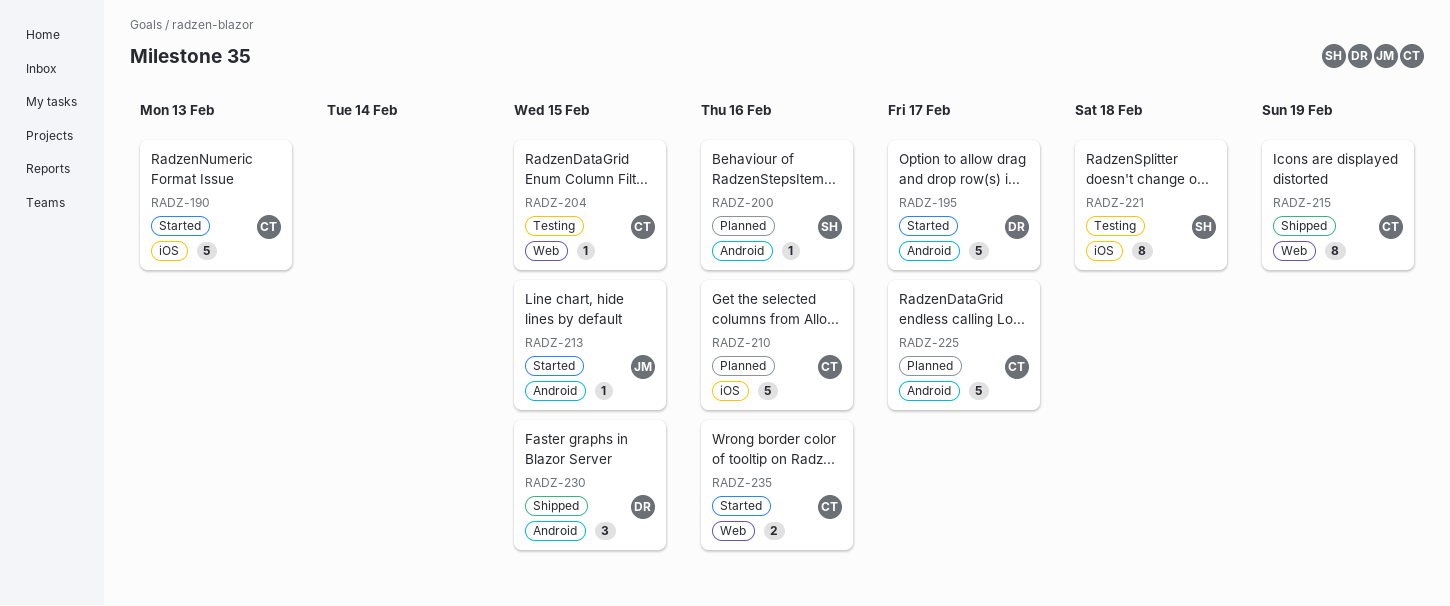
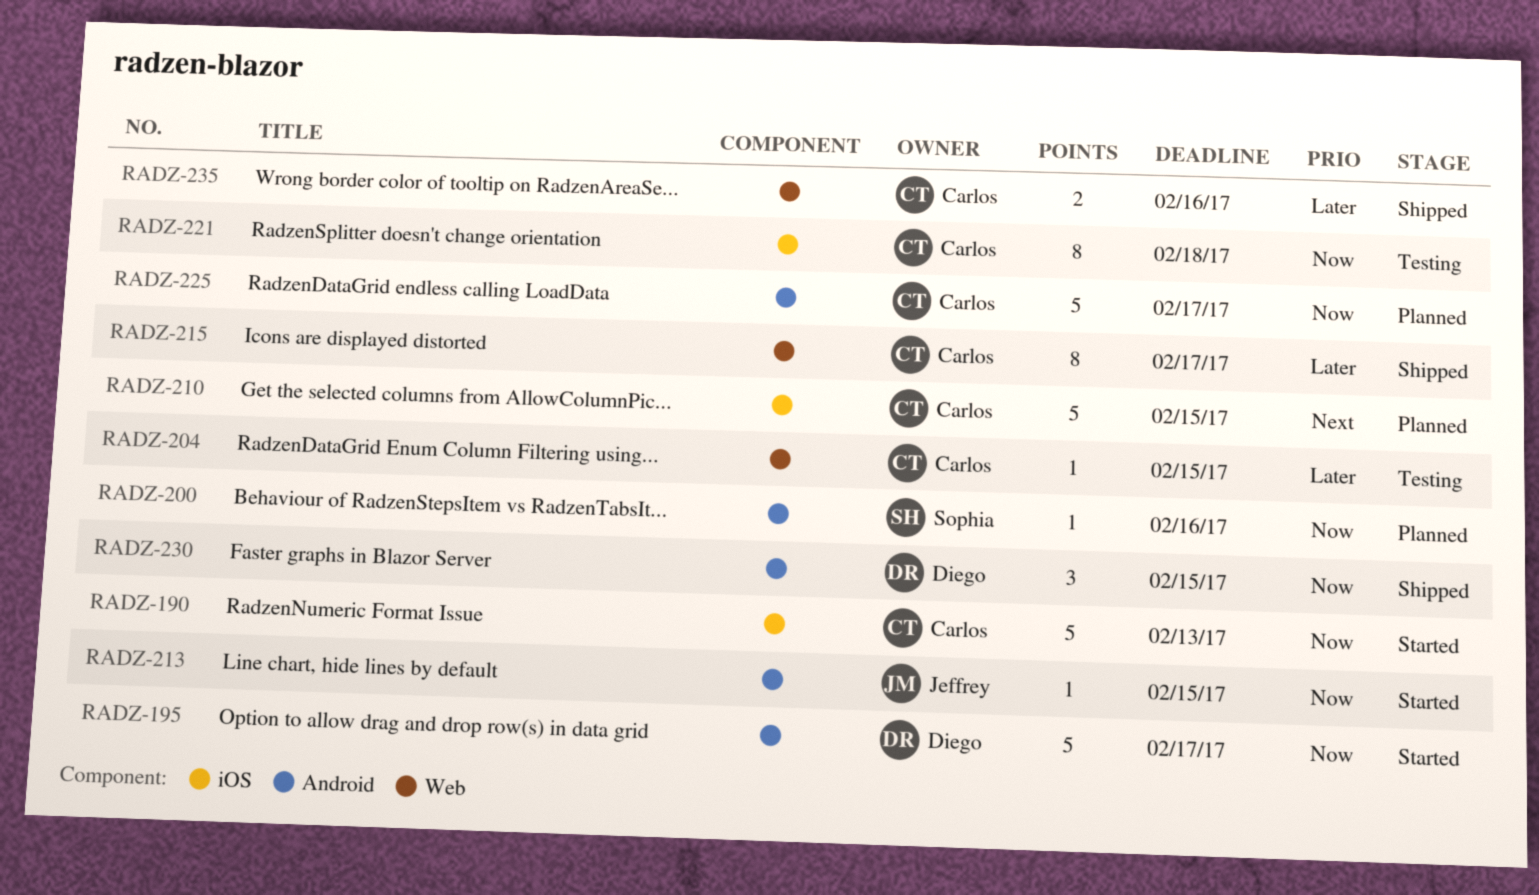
RADZ-210, due: Feb 16 -> Feb 15
RADZ-215, due: Feb 19 -> Feb 17
RADZ-221, owner: Sophia -> Carlos
RADZ-235, status: Started -> Shipped

